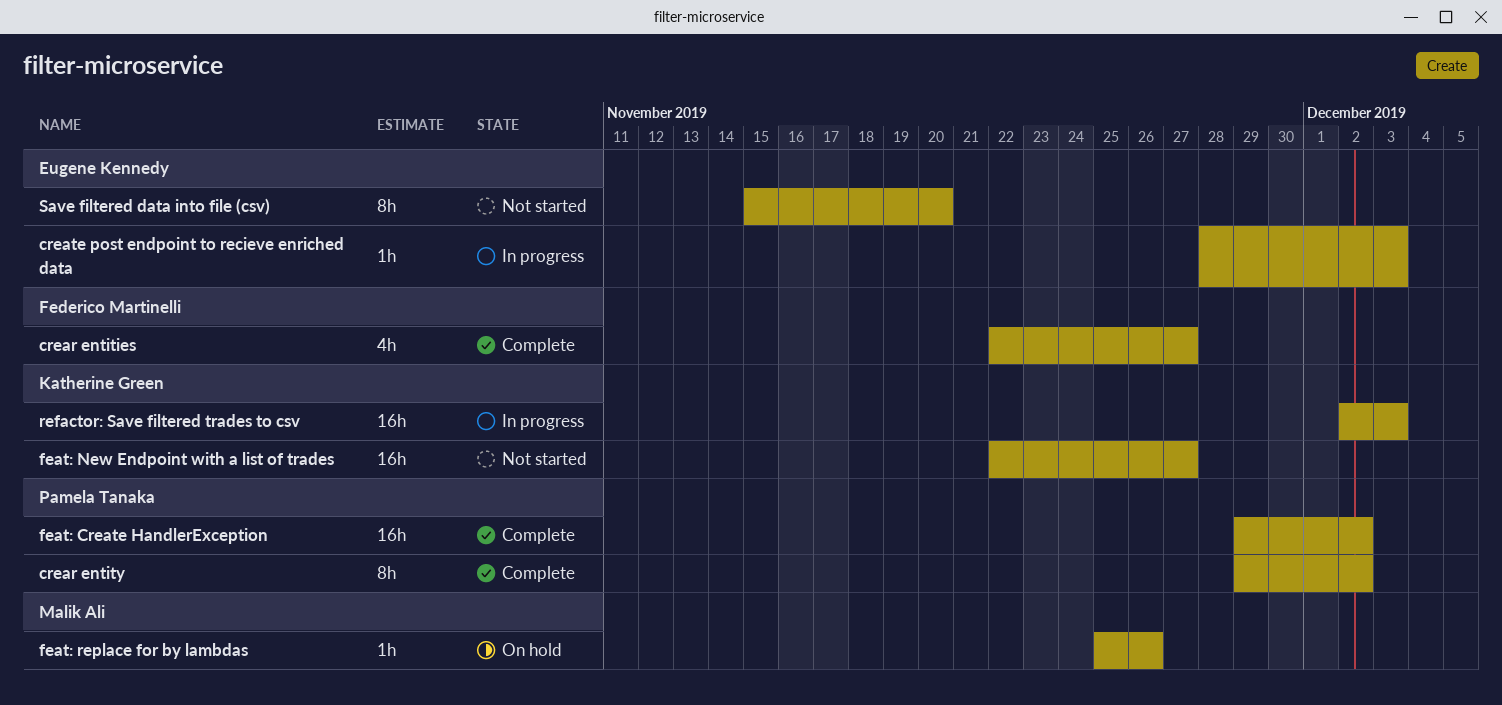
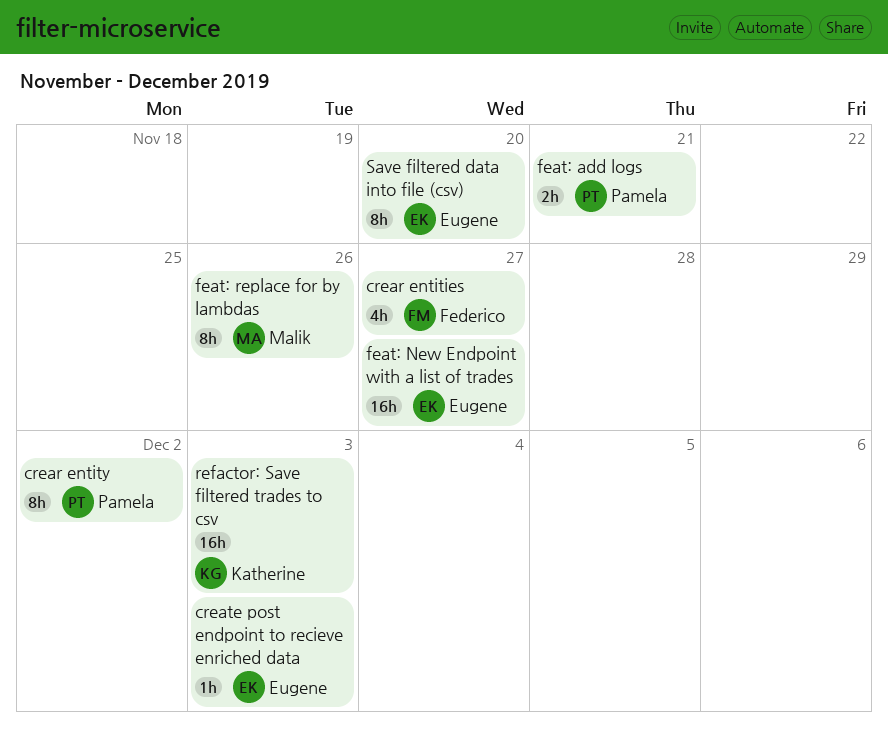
feat: add logs: none -> present
feat: Create HandlerException: present -> none
feat: New Endpoint with a list of trades, owner: Katherine Green -> Eugene Kennedy
feat: replace for by lambdas, estimate: 1h -> 8h

